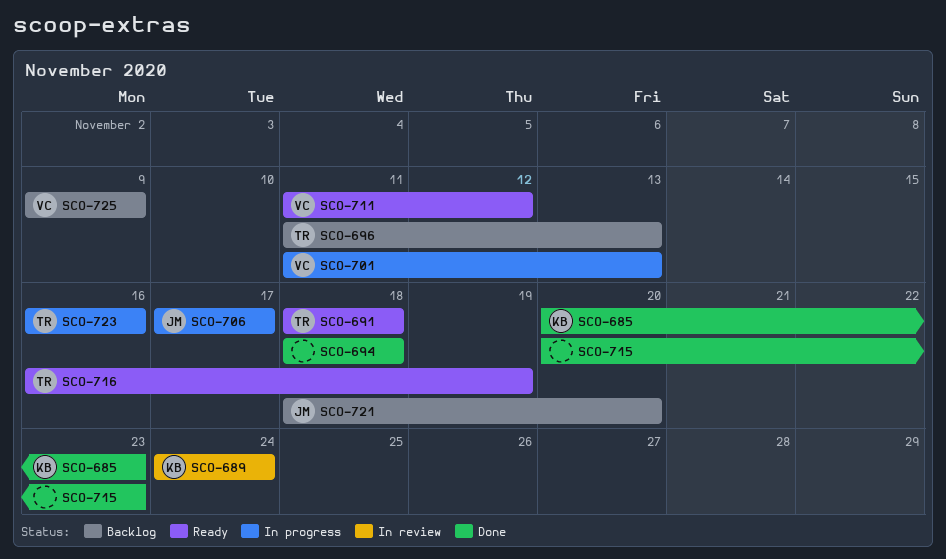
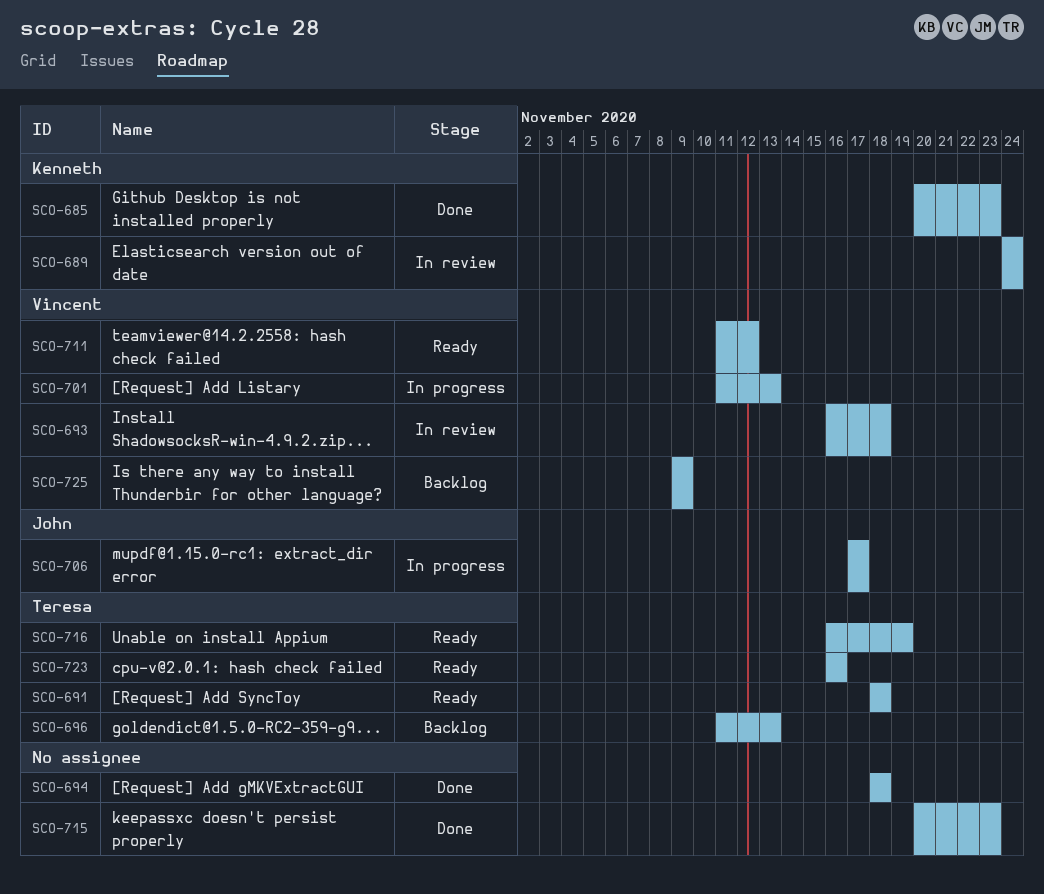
SCO-693: none -> present
SCO-721: present -> none
SCO-723, status: In progress -> Ready

